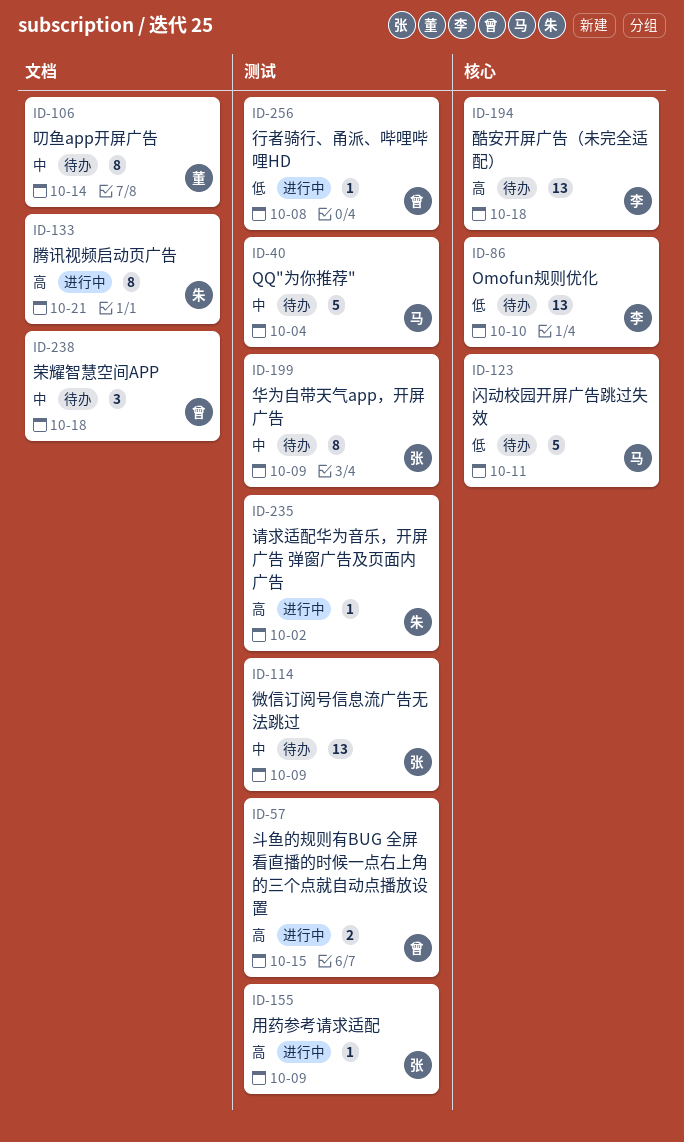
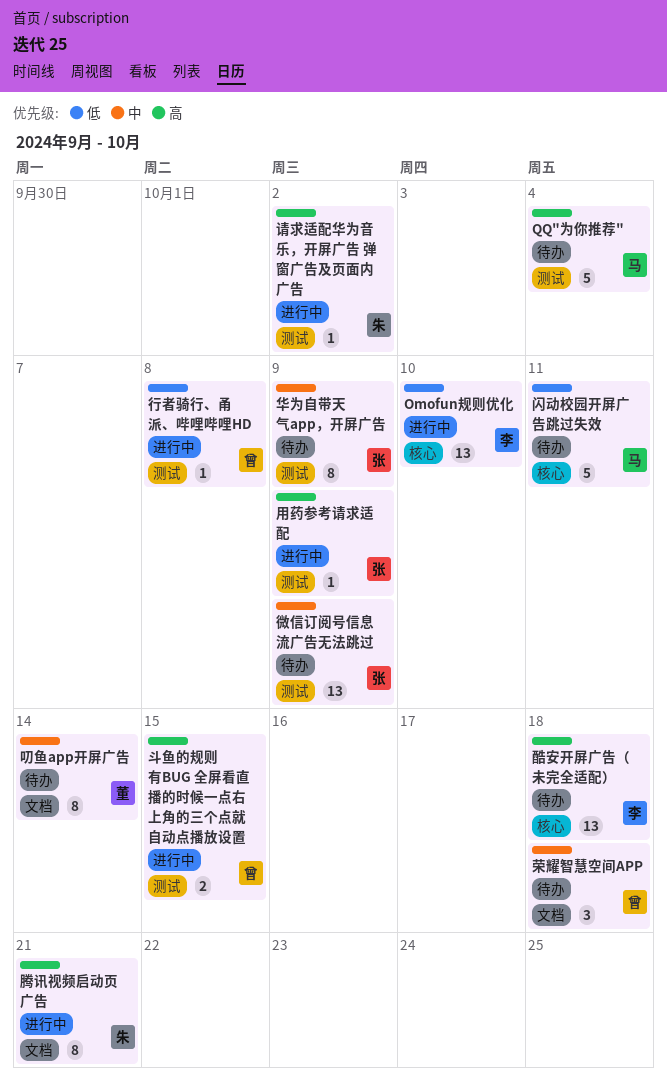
Omofun规则优化, status: 待办 -> 进行中
QQ"为你推荐", priority: 中 -> 高

